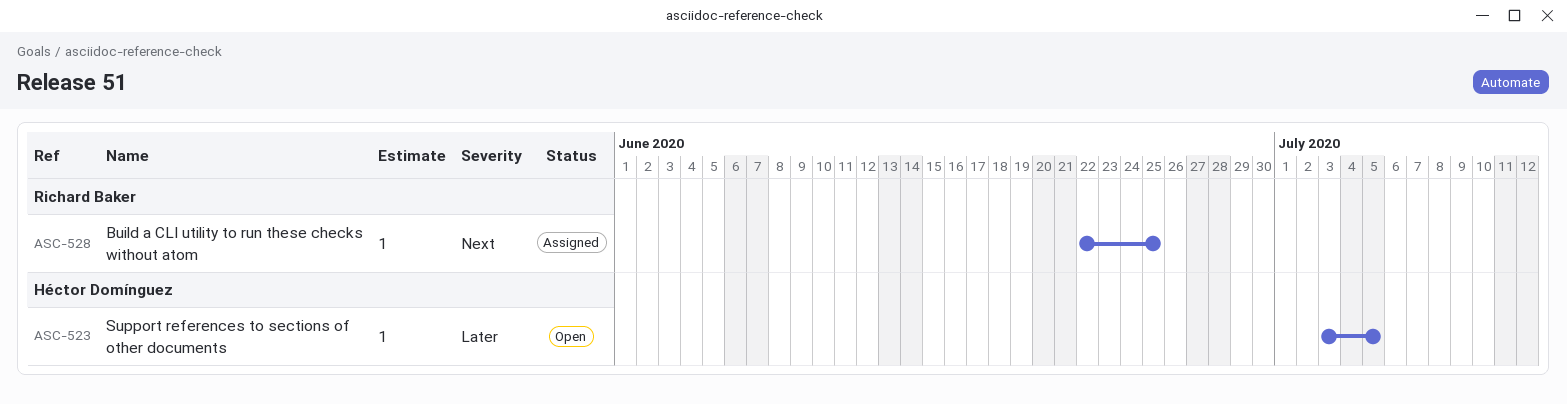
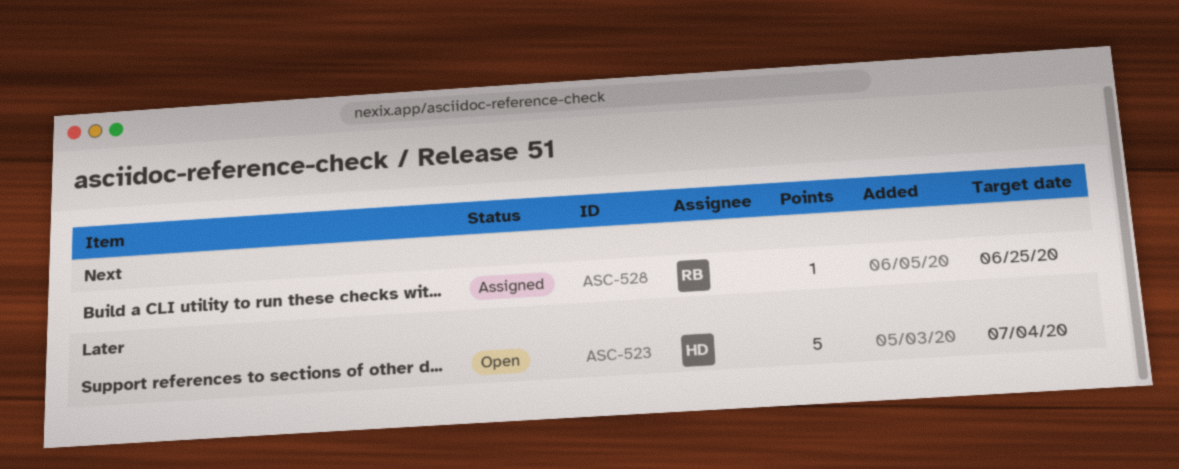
ASC-523, estimate: 1 -> 5
ASC-523, due: Jul 5 -> Jul 4

